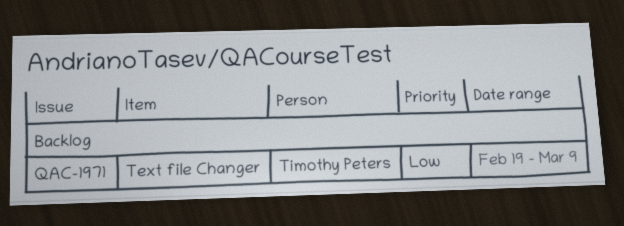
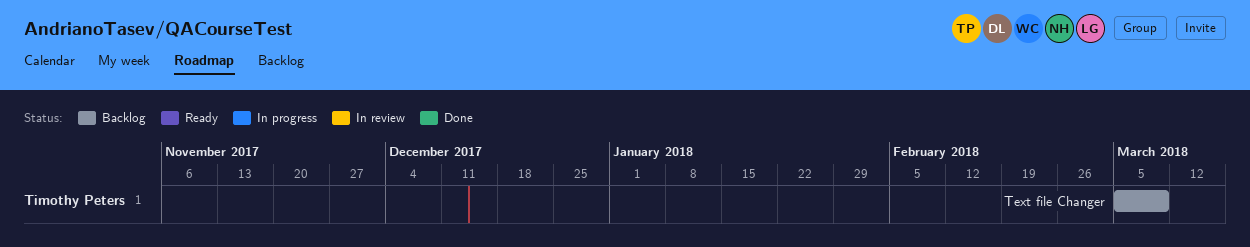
Text file Changer, start: Feb 19 -> Mar 5

